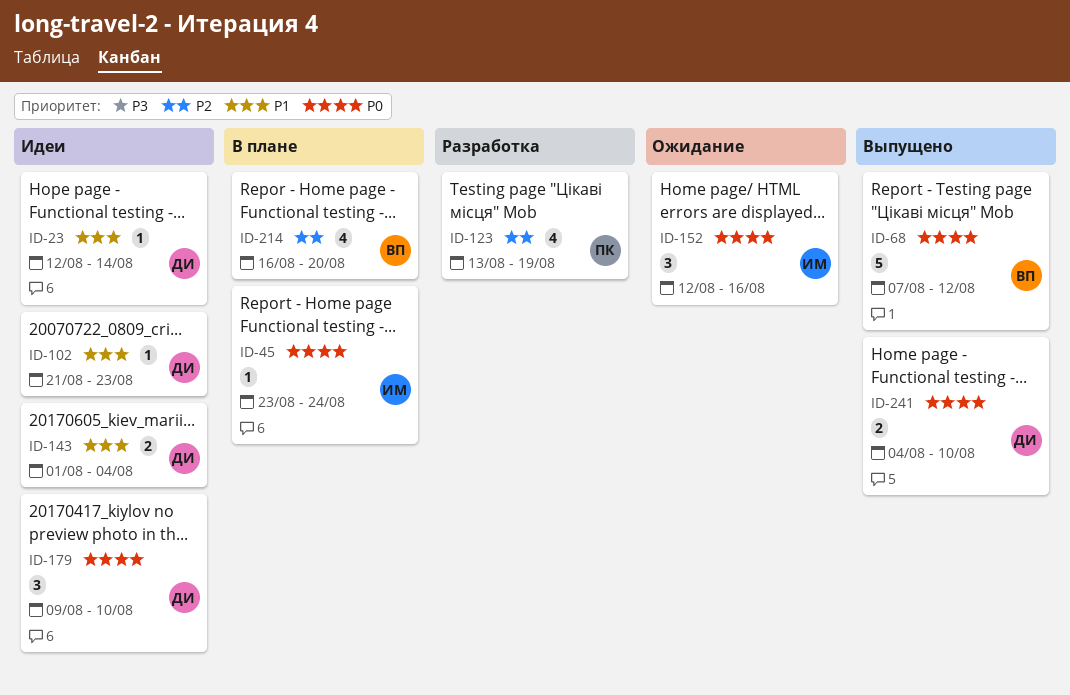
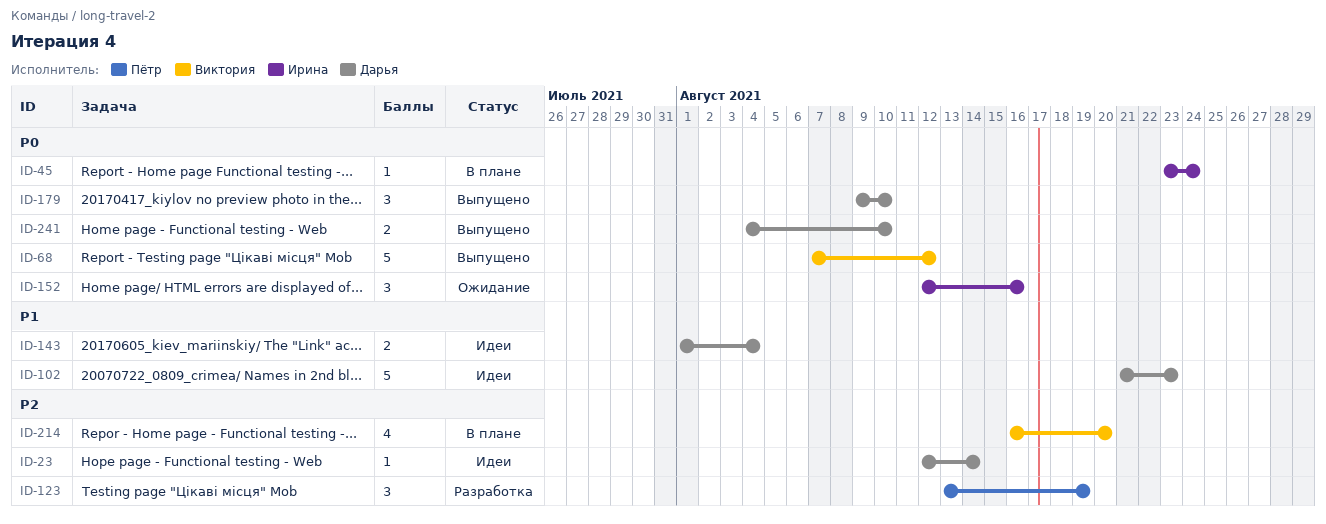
ID-23, priority: P1 -> P2
ID-102, estimate: 1 -> 5
ID-123, estimate: 4 -> 3
ID-179, status: Идеи -> Выпущено

